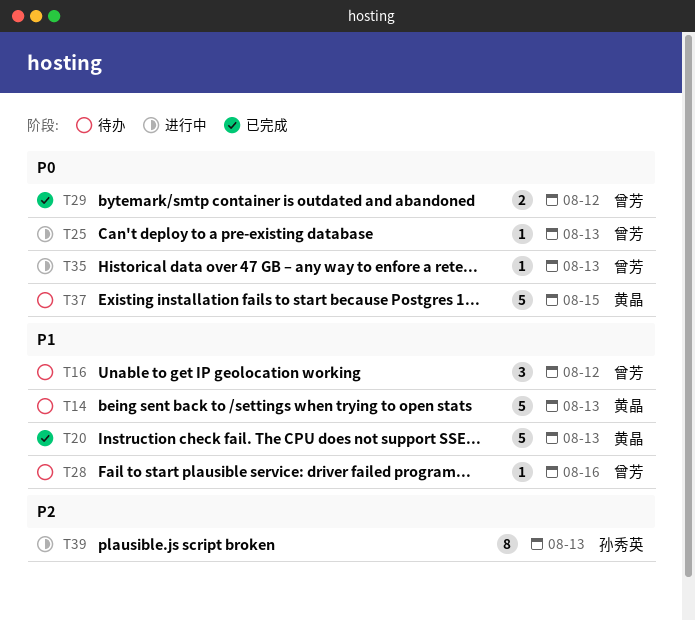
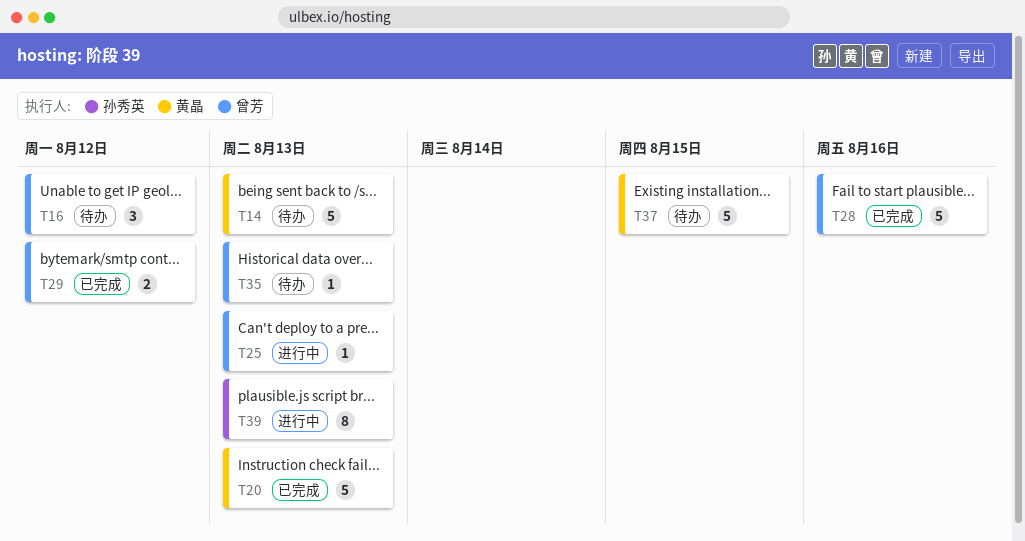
T28, status: 待办 -> 已完成
T28, estimate: 1 -> 5
T35, status: 进行中 -> 待办

